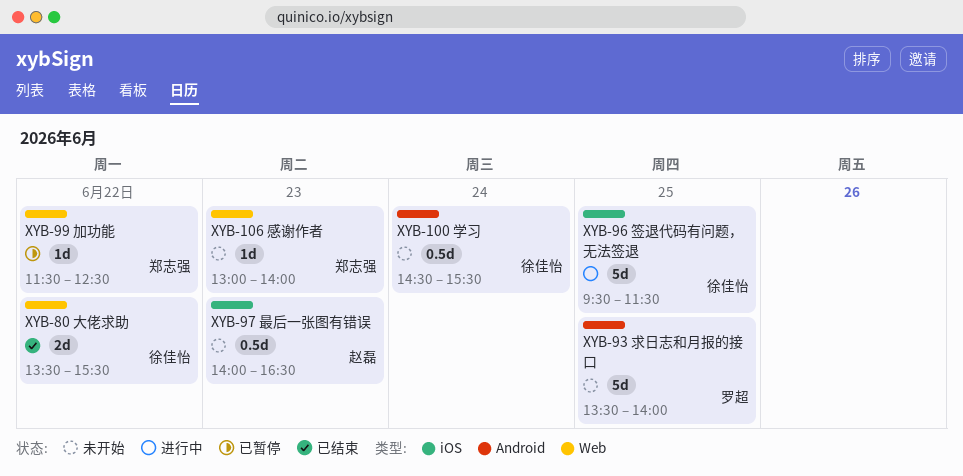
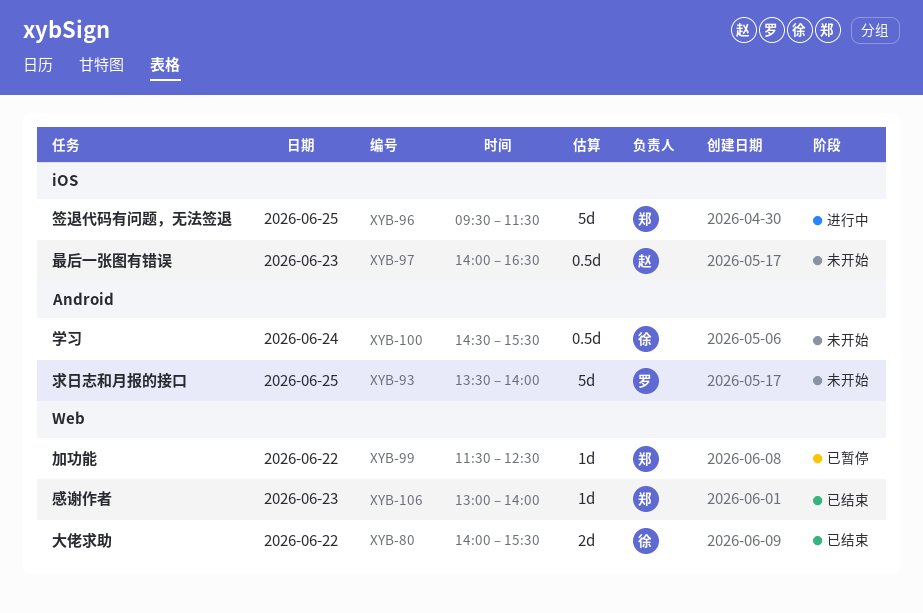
XYB-80, begins: 13:30 -> 14:00
XYB-96, owner: 徐佳怡 -> 郑志强
XYB-106, status: 未开始 -> 已结束

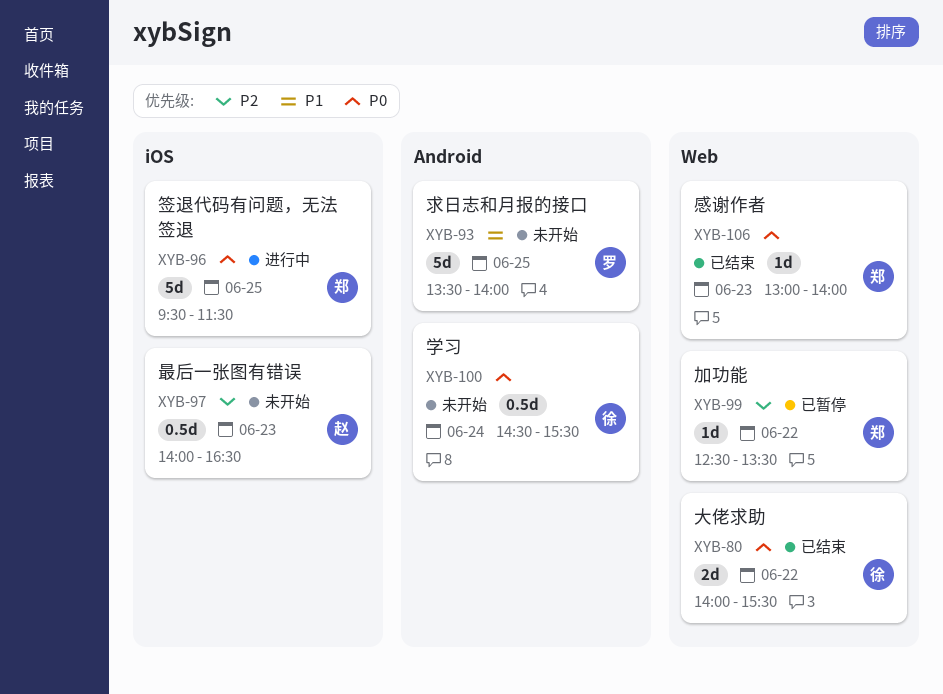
XYB-99, begins: 11:30 -> 12:30
XYB-99, ends: 12:30 -> 13:30

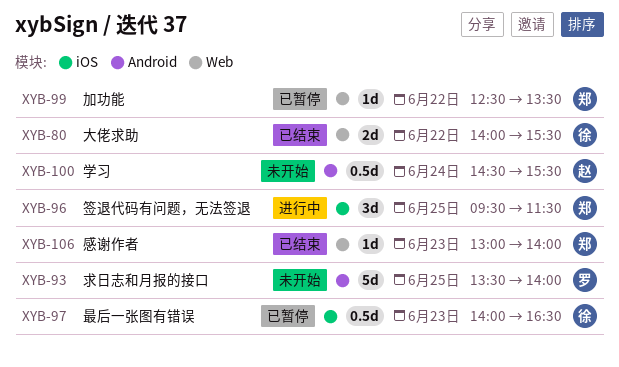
XYB-96, estimate: 5d -> 3d
XYB-97, status: 未开始 -> 已暂停
XYB-97, owner: 赵 -> 徐
XYB-100, owner: 徐 -> 赵

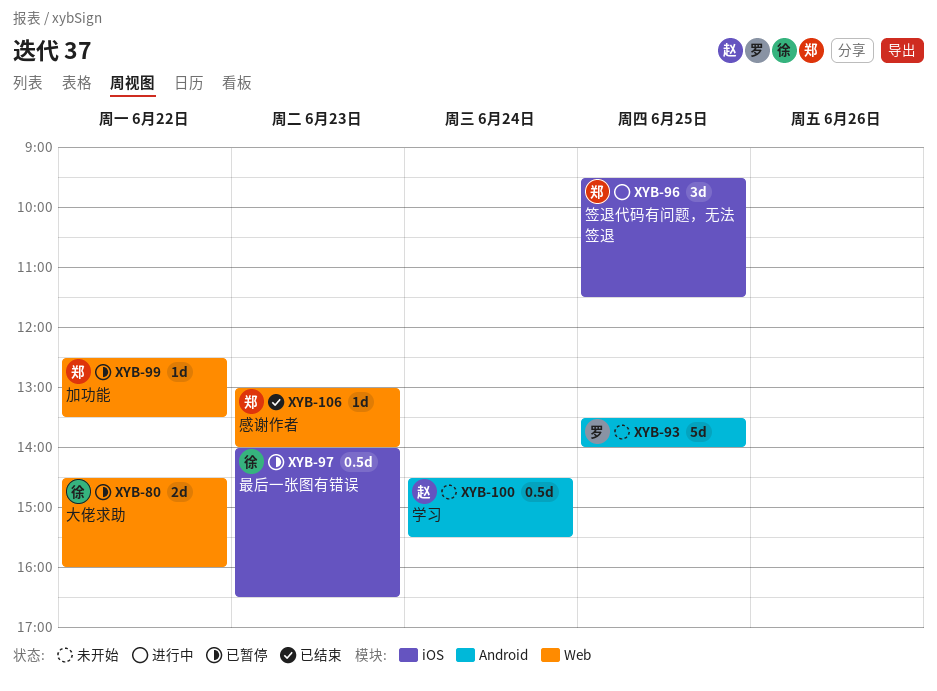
XYB-80, status: 已结束 -> 已暂停
XYB-80, begins: 14:00 -> 14:30
XYB-80, ends: 15:30 -> 16:00

